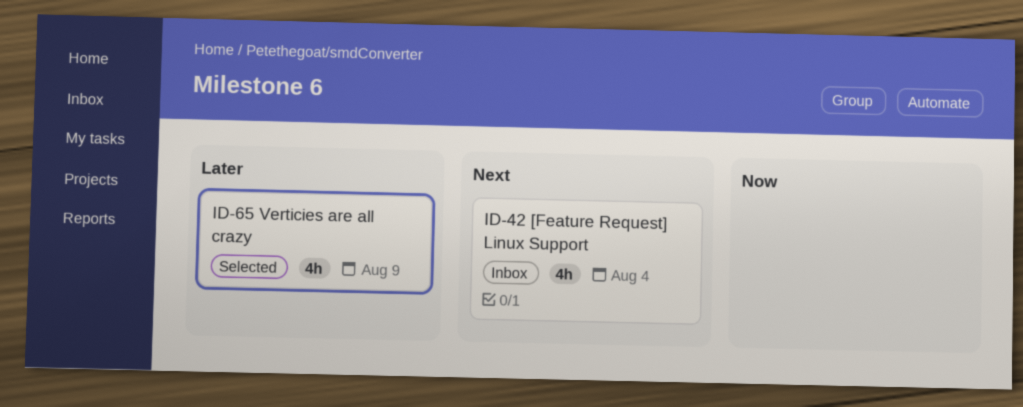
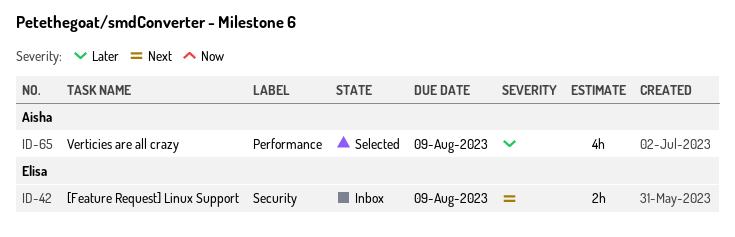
ID-42, estimate: 4h -> 2h
ID-42, due: Aug 4 -> Aug 9

